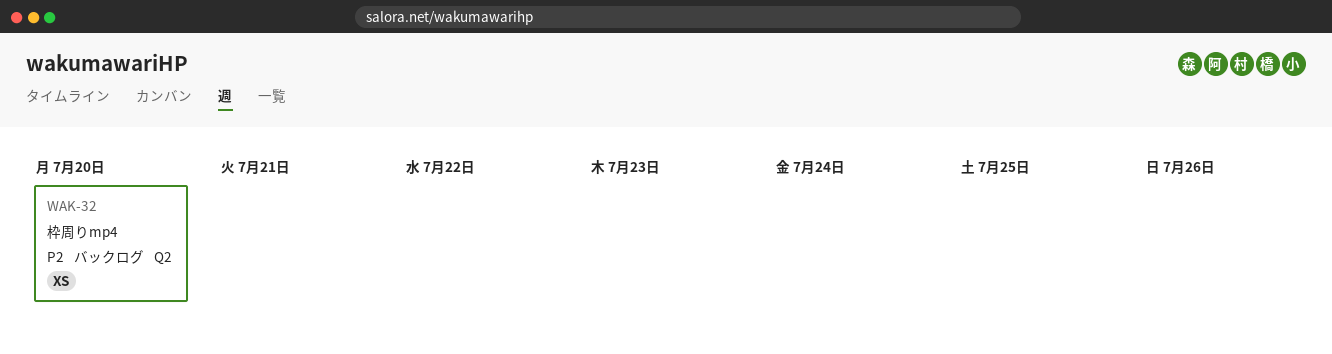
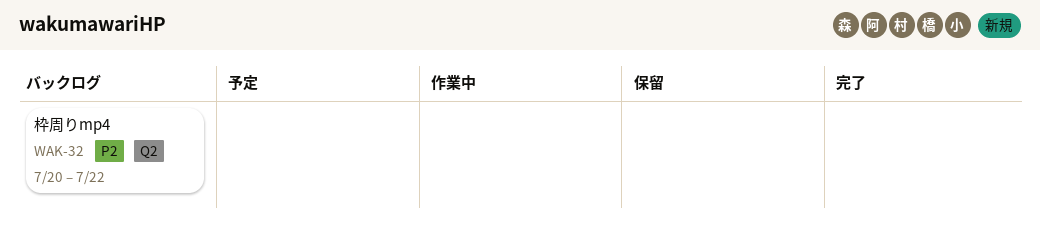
WAK-32, due: Jul 20 -> Jul 22

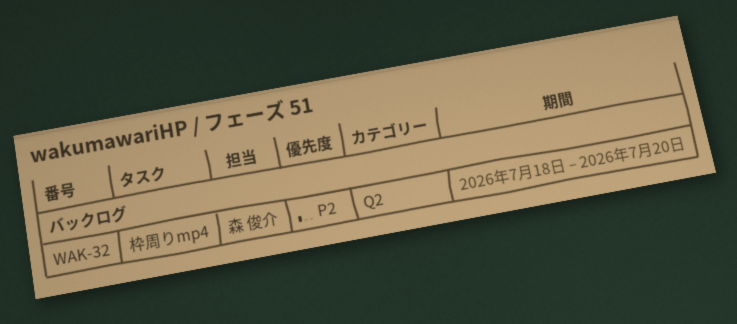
WAK-32, start: Jul 20 -> Jul 18
WAK-32, due: Jul 22 -> Jul 20

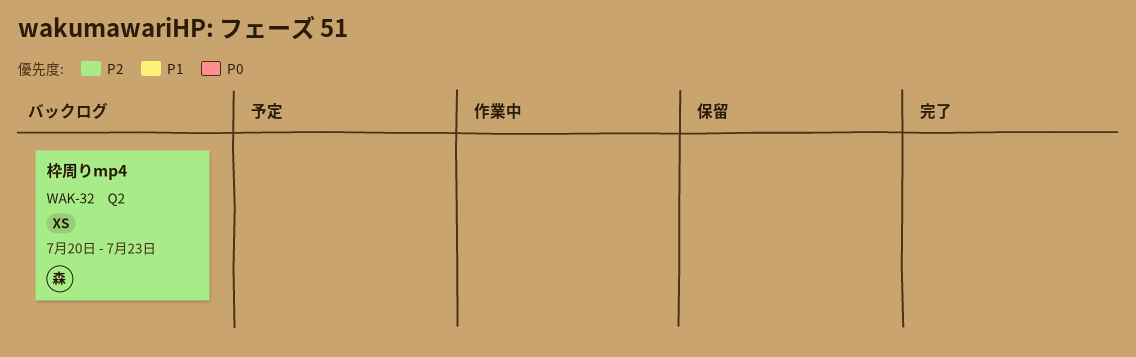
WAK-32, start: Jul 18 -> Jul 20
WAK-32, due: Jul 20 -> Jul 23

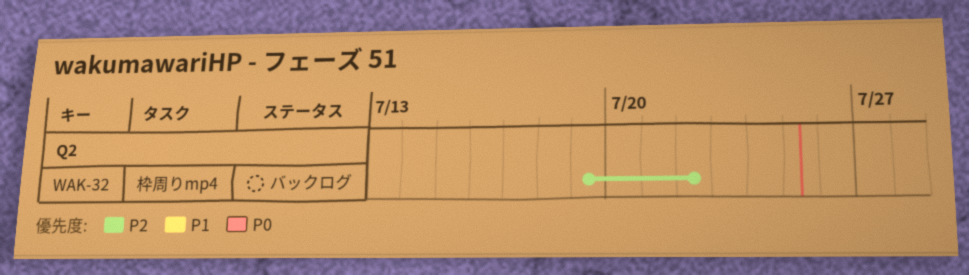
WAK-32, start: Jul 20 -> Jul 19
WAK-32, due: Jul 23 -> Jul 22

